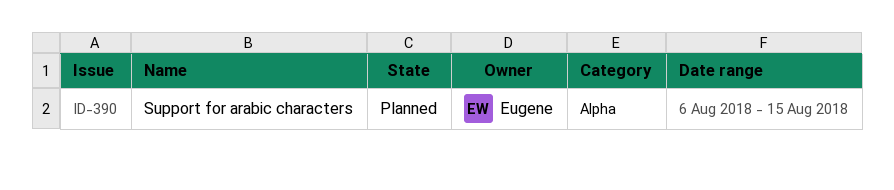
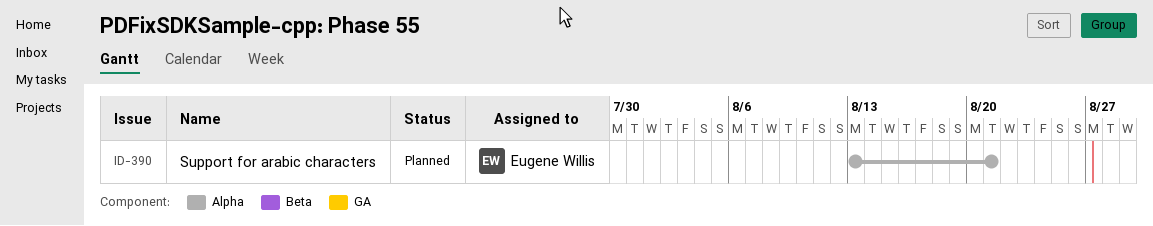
ID-390, start: Aug 6 -> Aug 13
ID-390, due: Aug 15 -> Aug 21

